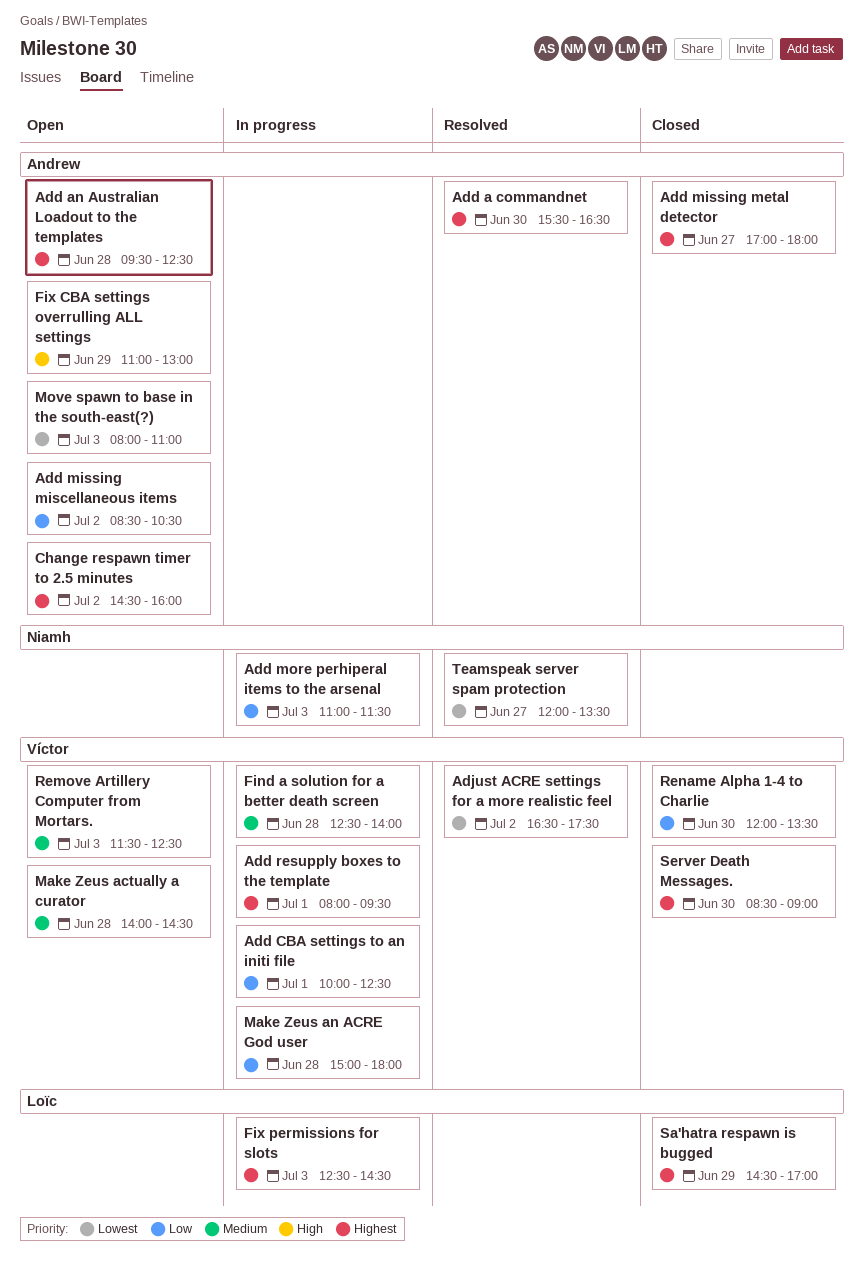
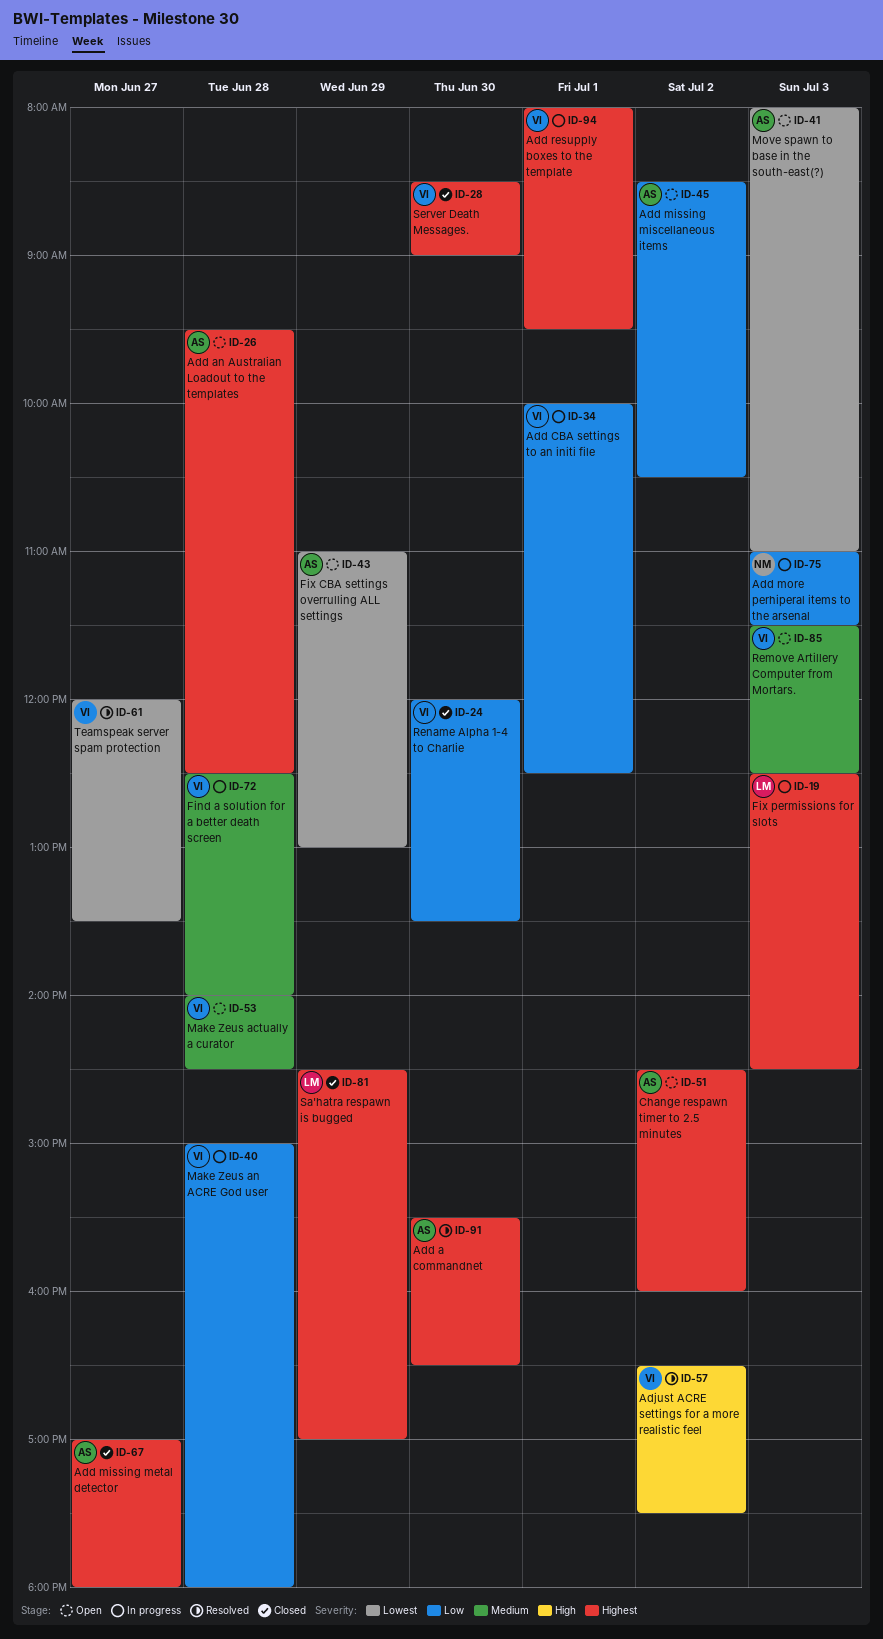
Adjust ACRE settings for a more realistic feel, priority: Lowest -> High
Fix CBA settings overrulling ALL settings, priority: High -> Lowest
Teamspeak server spam protection, owner: Niamh -> Víctor

